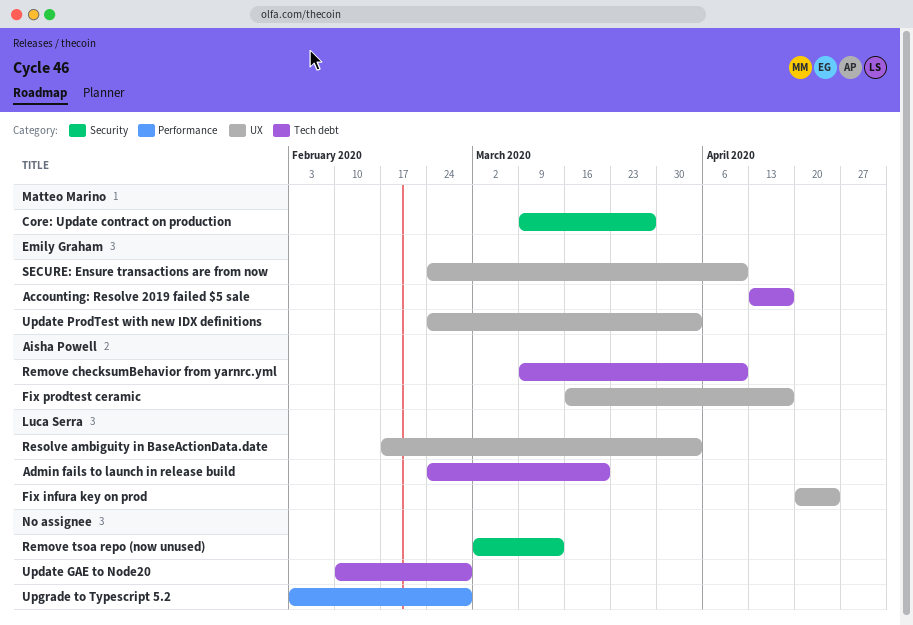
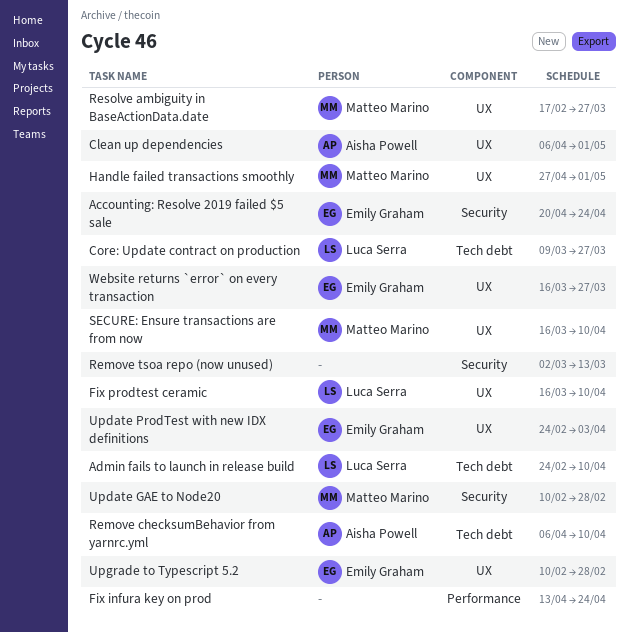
Accounting: Resolve 2019 failed $5 sale, label: Tech debt -> Security
Accounting: Resolve 2019 failed $5 sale, start: Apr 13 -> Apr 20
Accounting: Resolve 2019 failed $5 sale, due: Apr 17 -> Apr 24
Admin fails to launch in release build, due: Mar 20 -> Apr 10
Clean up dependencies: none -> present
Core: Update contract on production, owner: Matteo Marino -> Luca Serra
Core: Update contract on production, label: Security -> Tech debt
Fix infura key on prod, owner: Luca Serra -> none
Fix infura key on prod, label: UX -> Performance
Fix infura key on prod, start: Apr 20 -> Apr 13
Fix prodtest ceramic, owner: Aisha Powell -> Luca Serra
Fix prodtest ceramic, due: Apr 17 -> Apr 10
Handle failed transactions smoothly: none -> present
Remove checksumBehavior from yarnrc.yml, start: Mar 9 -> Apr 6
Resolve ambiguity in BaseActionData.date, owner: Luca Serra -> Matteo Marino
Resolve ambiguity in BaseActionData.date, due: Apr 3 -> Mar 27
SECURE: Ensure transactions are from now, owner: Emily Graham -> Matteo Marino
SECURE: Ensure transactions are from now, start: Feb 24 -> Mar 16
Update GAE to Node20, owner: none -> Matteo Marino
Update GAE to Node20, label: Tech debt -> Security
Upgrade to Typescript 5.2, owner: none -> Emily Graham
Upgrade to Typescript 5.2, label: Performance -> UX
Upgrade to Typescript 5.2, start: Feb 3 -> Feb 10
Website returns `error` on every transaction: none -> present

